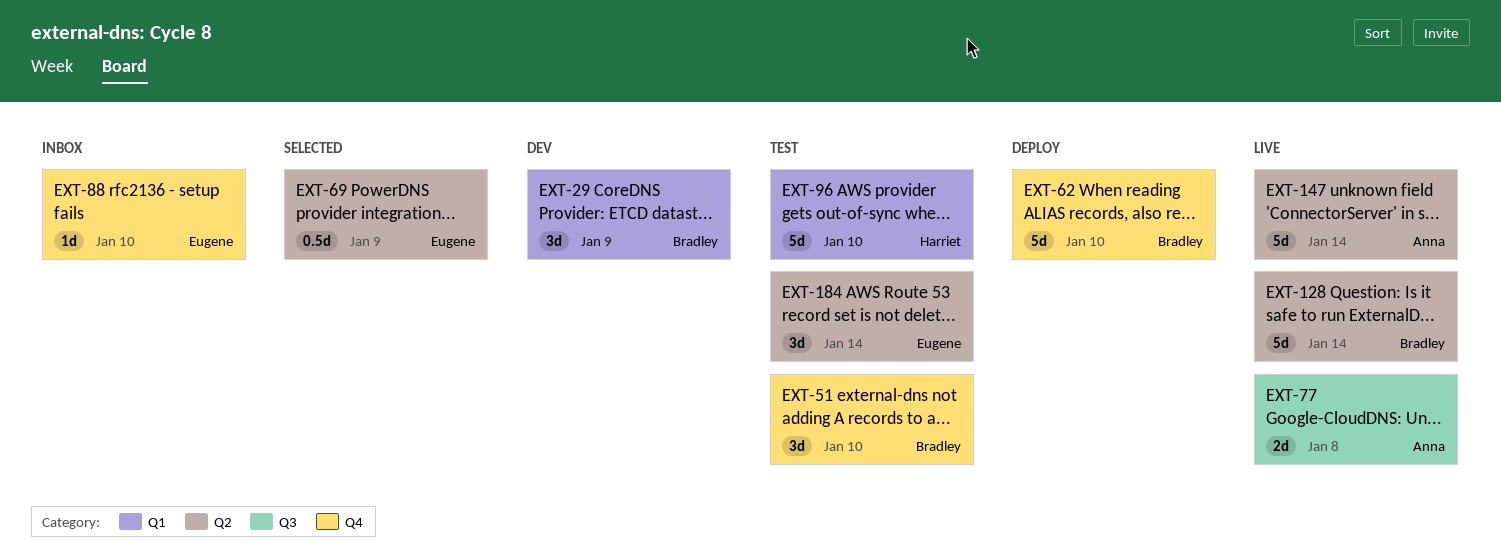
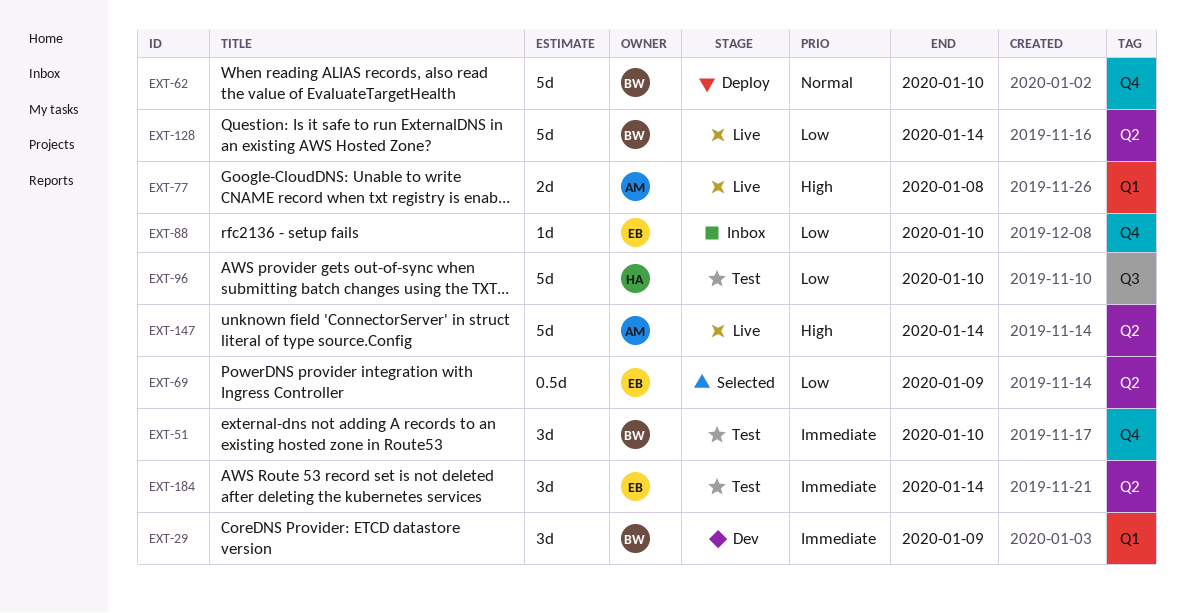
EXT-77, label: Q3 -> Q1
EXT-96, label: Q1 -> Q3

